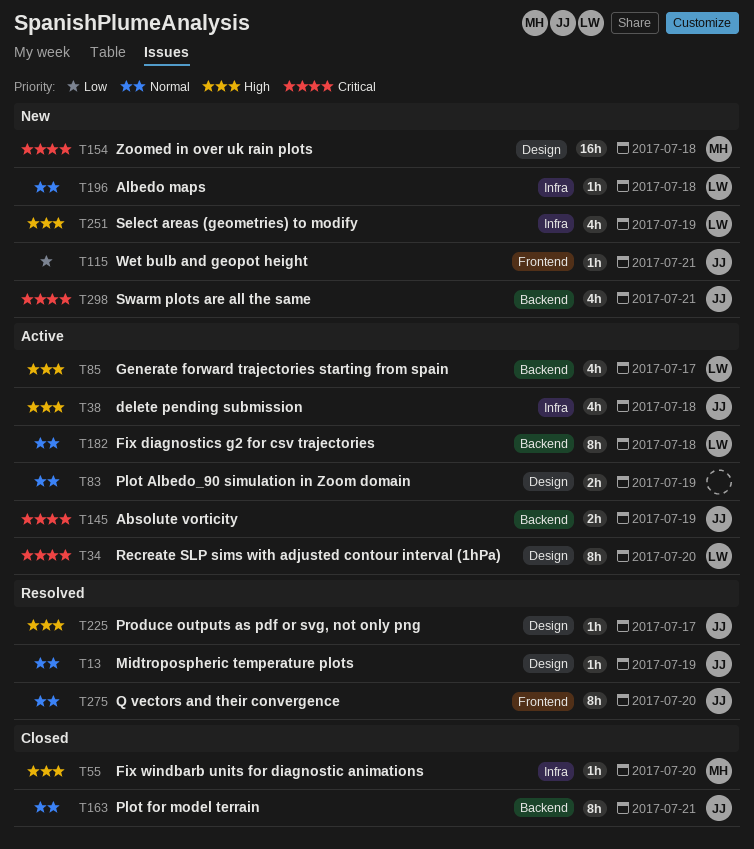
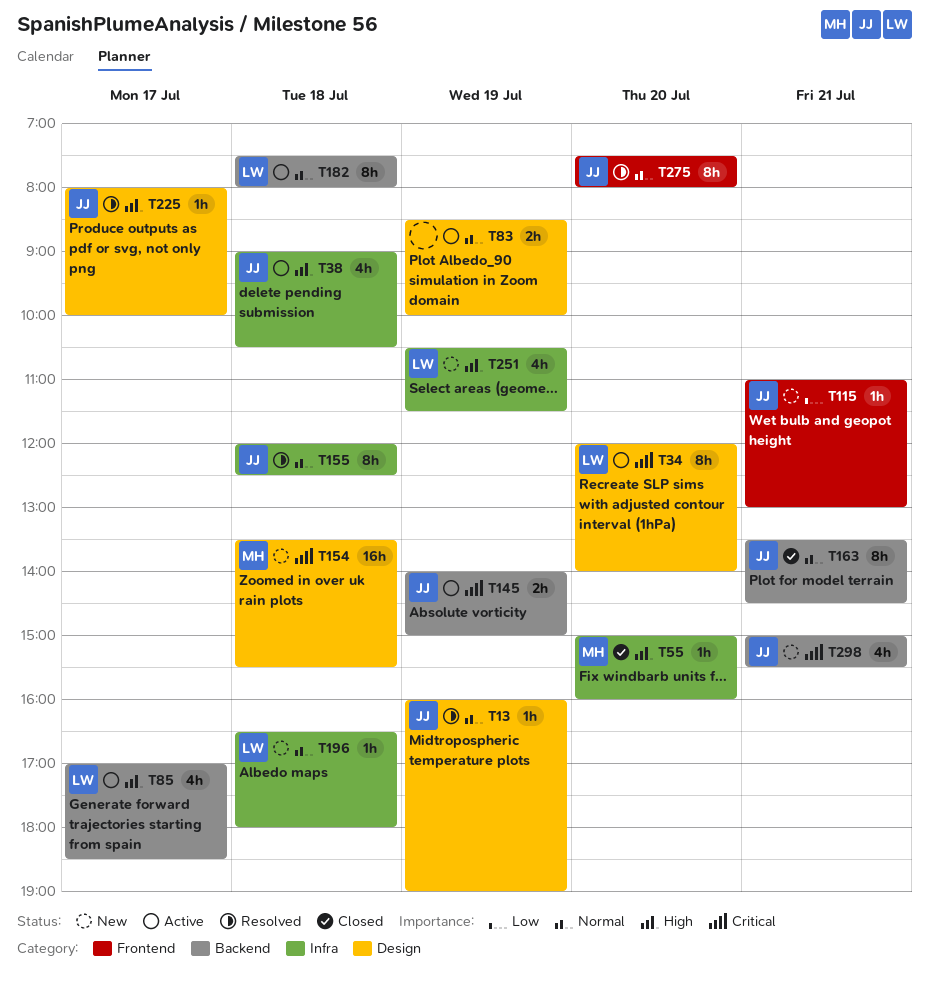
T155: none -> present

